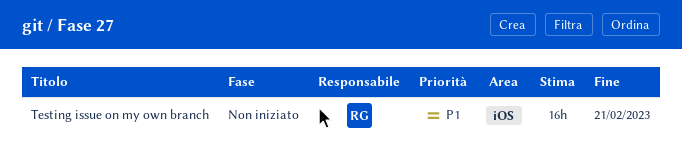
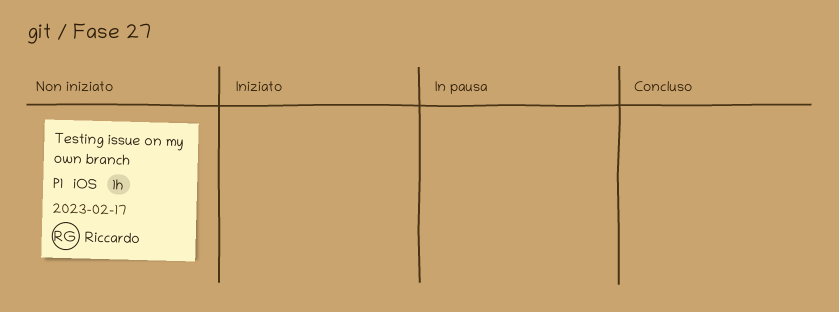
Testing issue on my own branch, estimate: 16h -> 1h
Testing issue on my own branch, due: Feb 21 -> Feb 17

